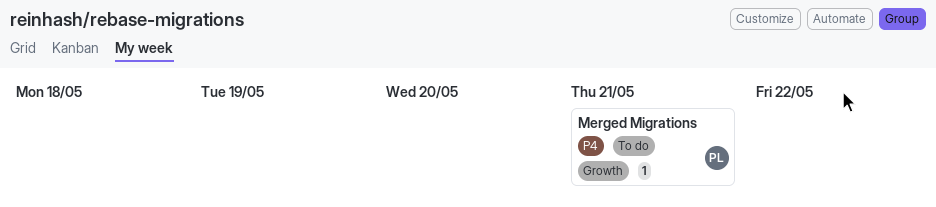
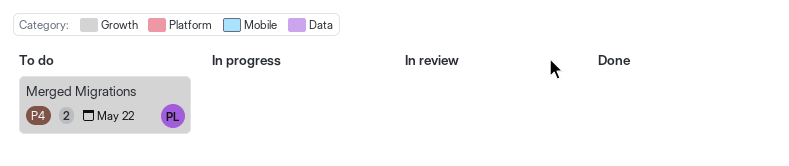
Merged Migrations, estimate: 1 -> 2
Merged Migrations, due: May 21 -> May 22

